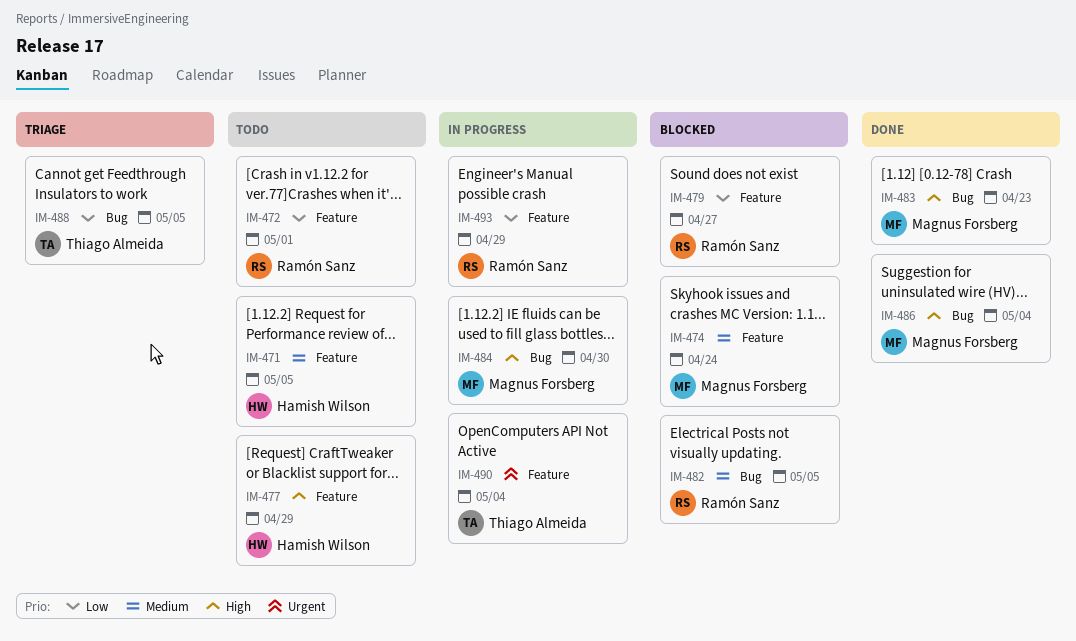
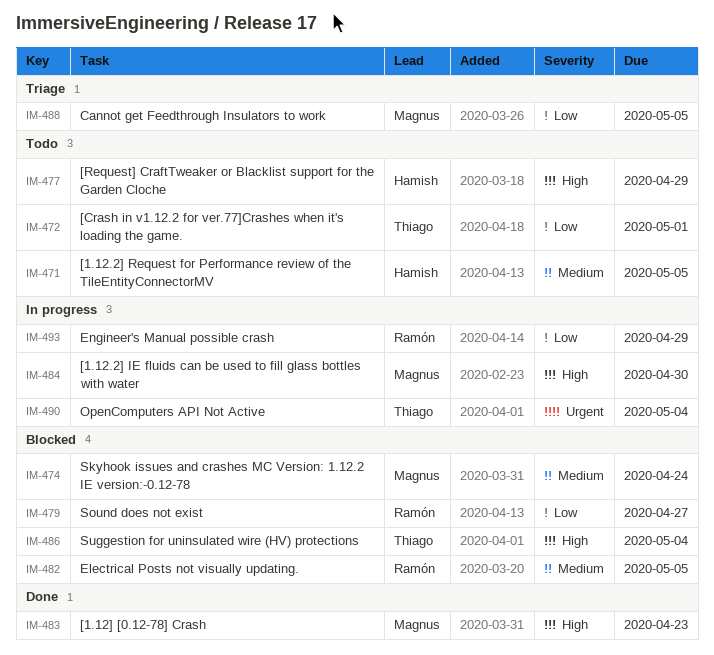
IM-472, owner: Ramón Sanz -> Thiago Almeida
IM-486, status: Done -> Blocked
IM-486, owner: Magnus Forsberg -> Thiago Almeida
IM-488, owner: Thiago Almeida -> Magnus Forsberg

